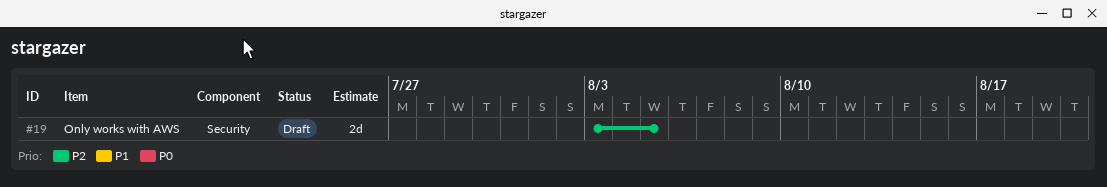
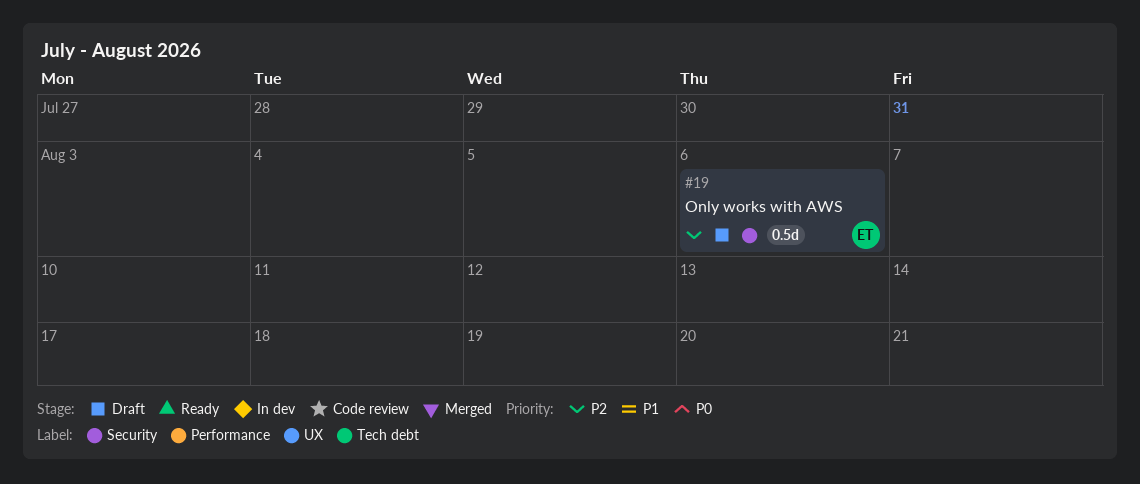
#19, estimate: 2d -> 0.5d
#19, due: Aug 5 -> Aug 6

